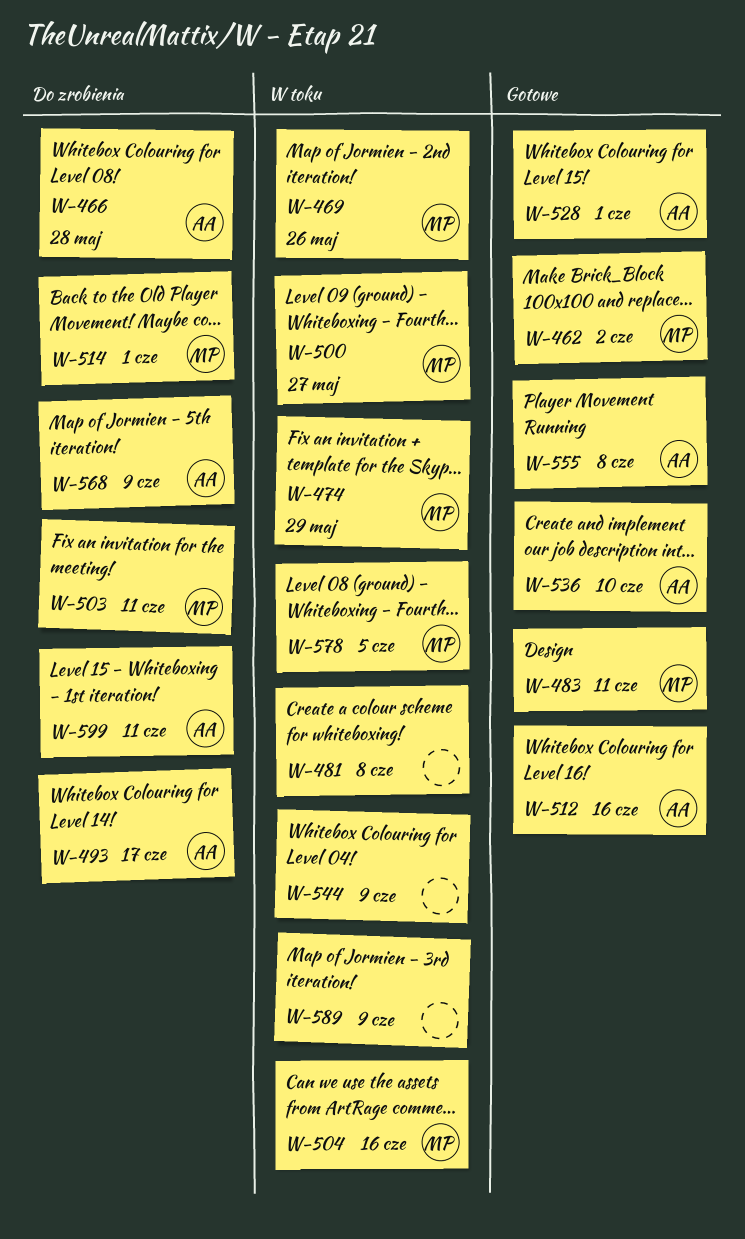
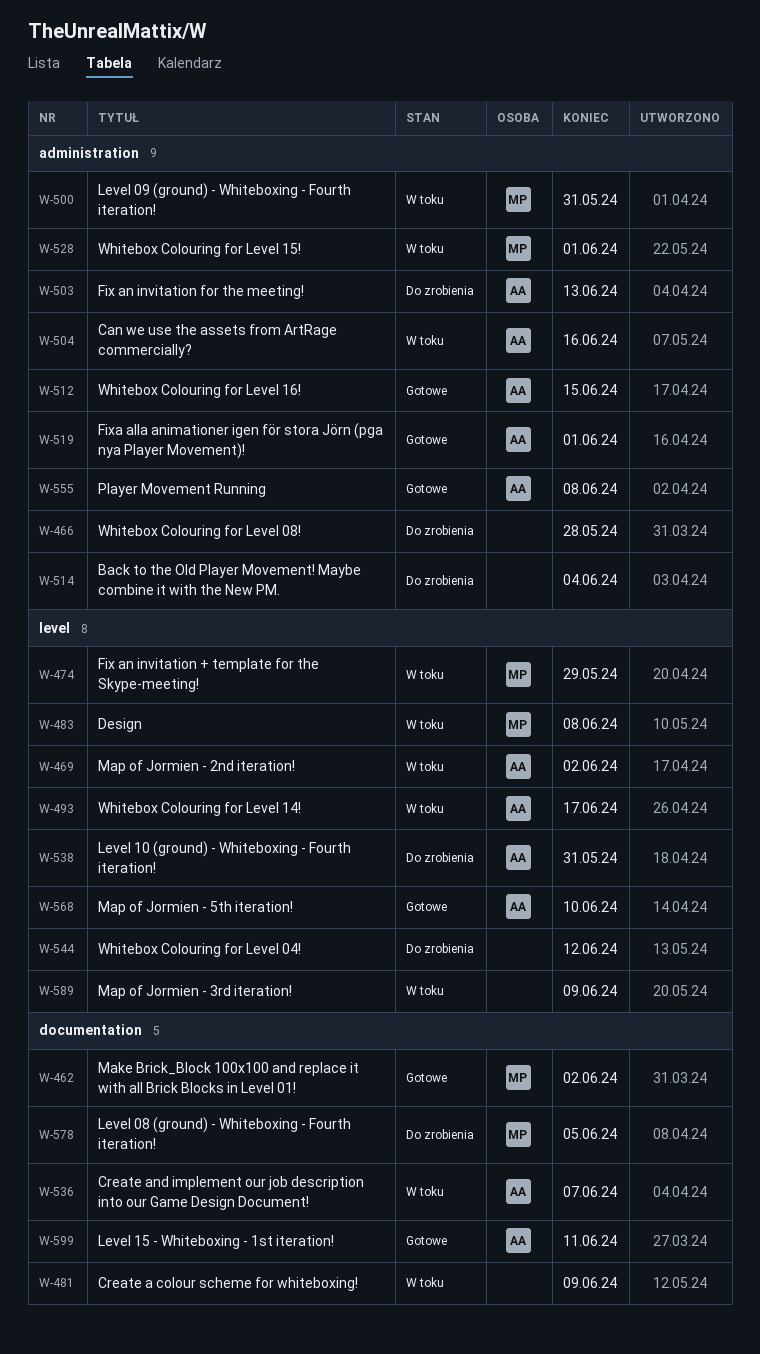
W-466, owner: AA -> none
W-469, owner: MP -> AA
W-469, due: May 26 -> Jun 2
W-481, due: Jun 8 -> Jun 9
W-483, status: Gotowe -> W toku
W-483, due: Jun 11 -> Jun 8
W-493, status: Do zrobienia -> W toku
W-500, due: May 27 -> May 31
W-503, owner: MP -> AA
W-503, due: Jun 11 -> Jun 13
W-504, owner: MP -> AA
W-512, due: Jun 16 -> Jun 15
W-514, owner: MP -> none
W-514, due: Jun 1 -> Jun 4
W-519: none -> present
W-528, status: Gotowe -> W toku
W-528, owner: AA -> MP
W-536, status: Gotowe -> W toku
W-536, due: Jun 10 -> Jun 7
W-538: none -> present
W-544, status: W toku -> Do zrobienia
W-544, due: Jun 9 -> Jun 12
W-568, status: Do zrobienia -> Gotowe
W-568, due: Jun 9 -> Jun 10
W-578, status: W toku -> Do zrobienia
W-599, status: Do zrobienia -> Gotowe

